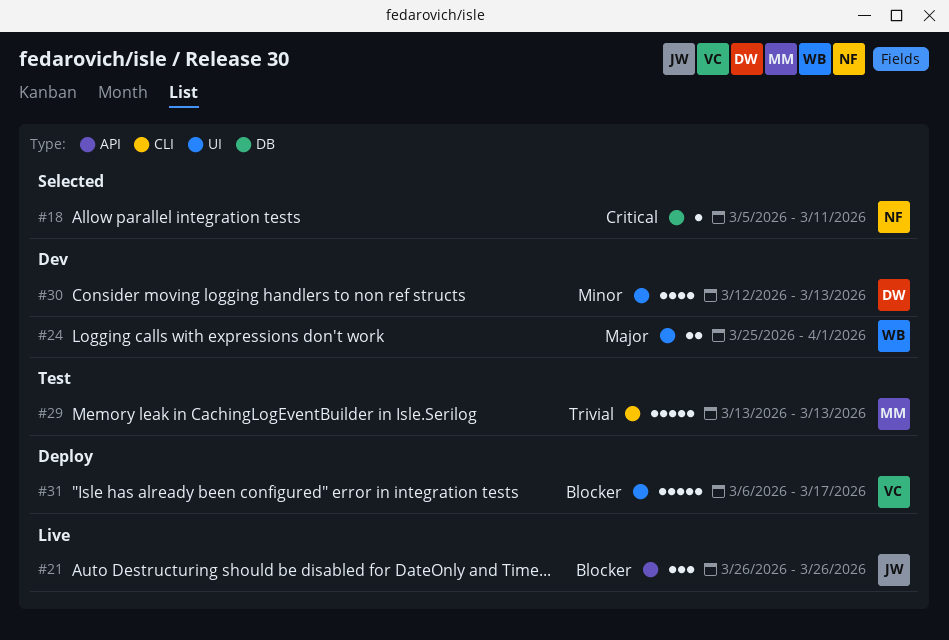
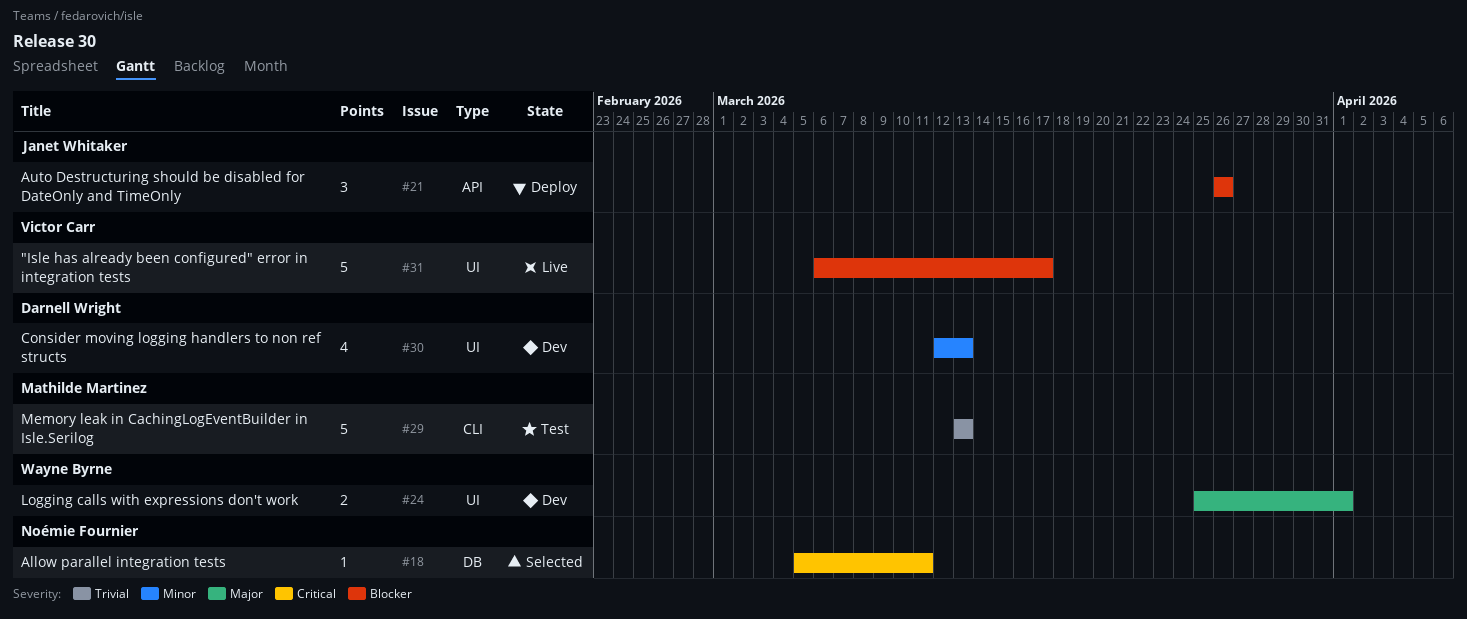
#21, status: Live -> Deploy
#31, status: Deploy -> Live

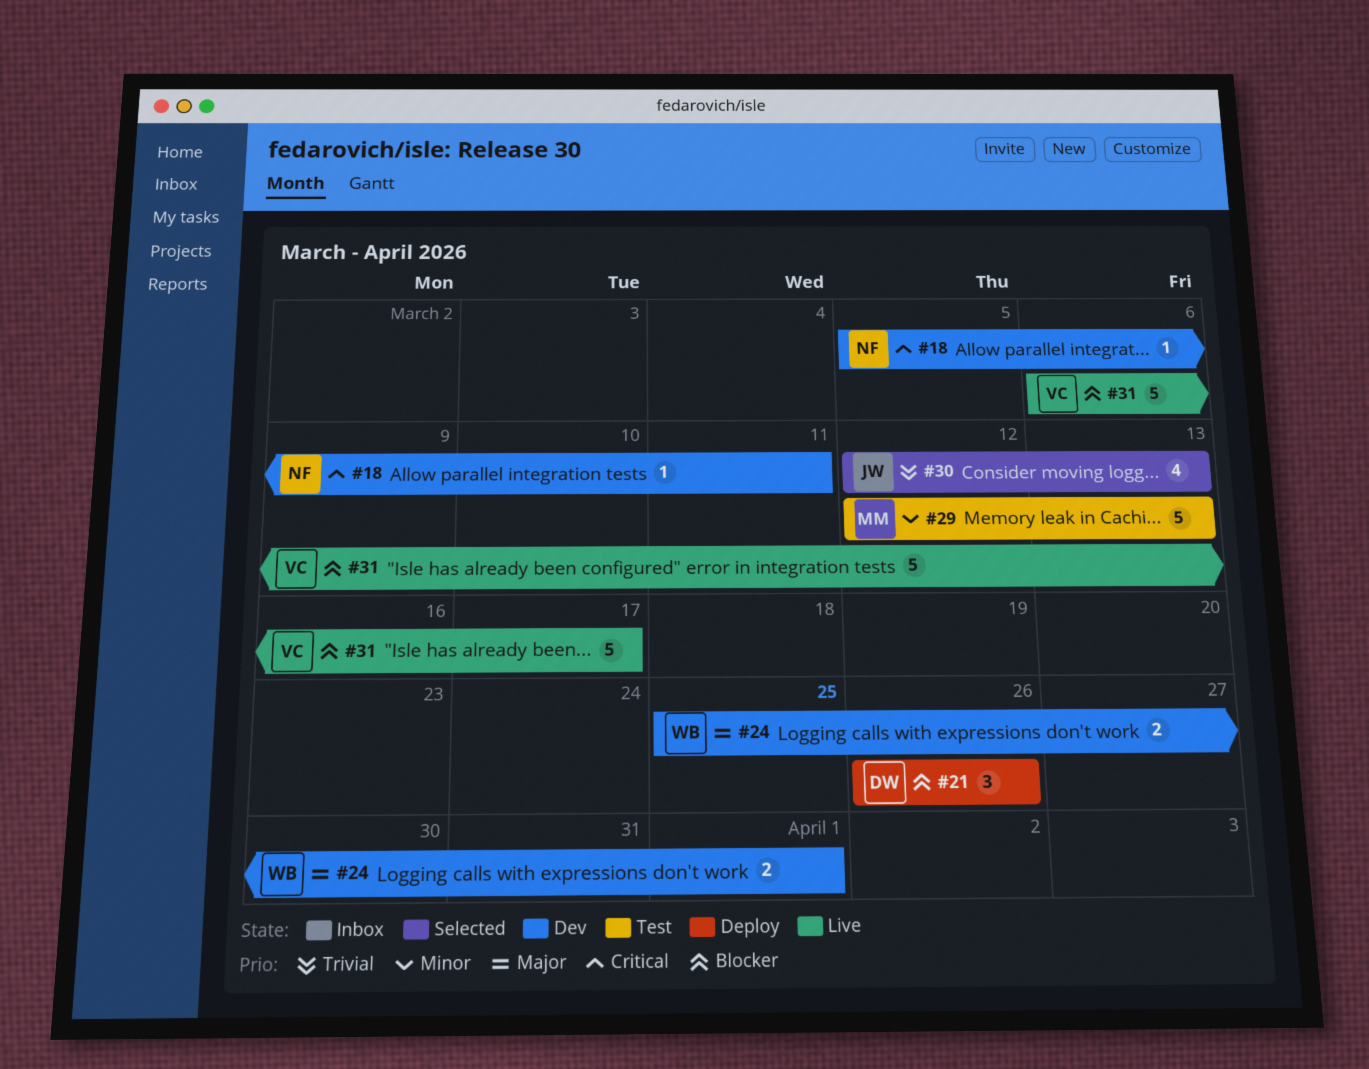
#18, status: Selected -> Dev
#21, owner: Janet Whitaker -> Darnell Wright
#29, priority: Trivial -> Minor
#29, start: Mar 13 -> Mar 12
#30, status: Dev -> Selected
#30, owner: Darnell Wright -> Janet Whitaker
#30, priority: Minor -> Trivial

